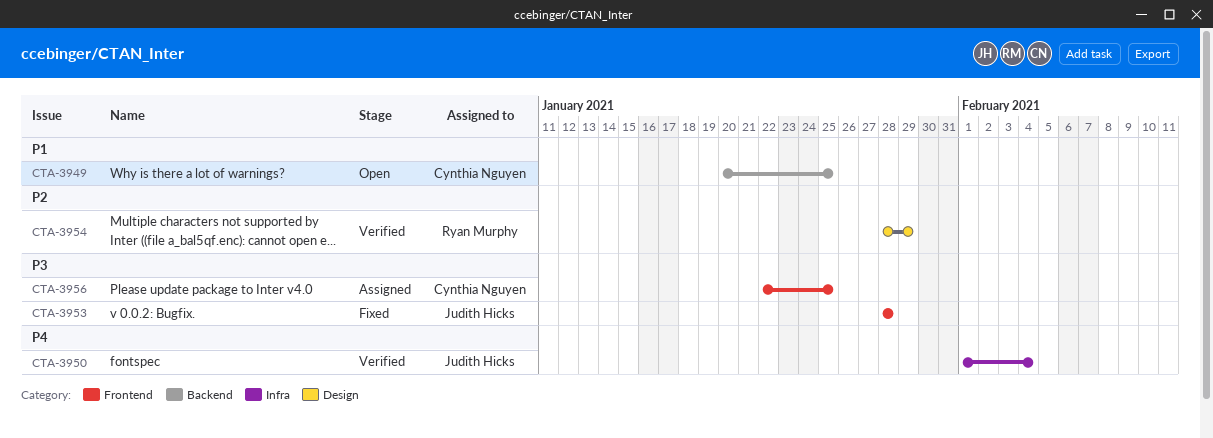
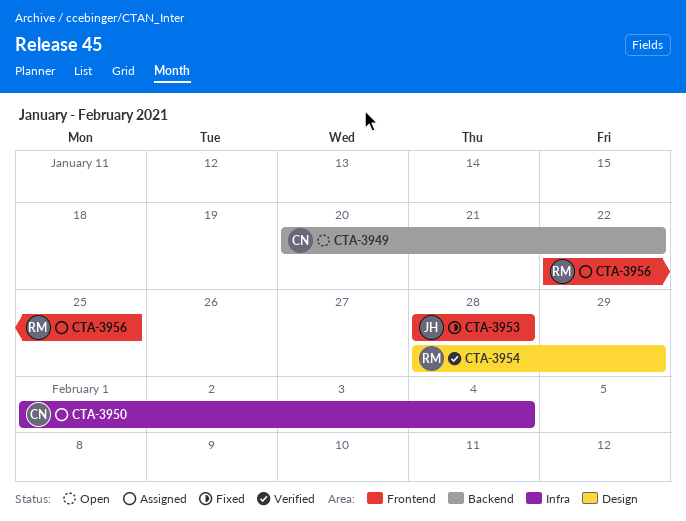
CTA-3949, due: Jan 25 -> Jan 22
CTA-3950, status: Verified -> Assigned
CTA-3950, owner: Judith Hicks -> Cynthia Nguyen
CTA-3956, owner: Cynthia Nguyen -> Ryan Murphy

